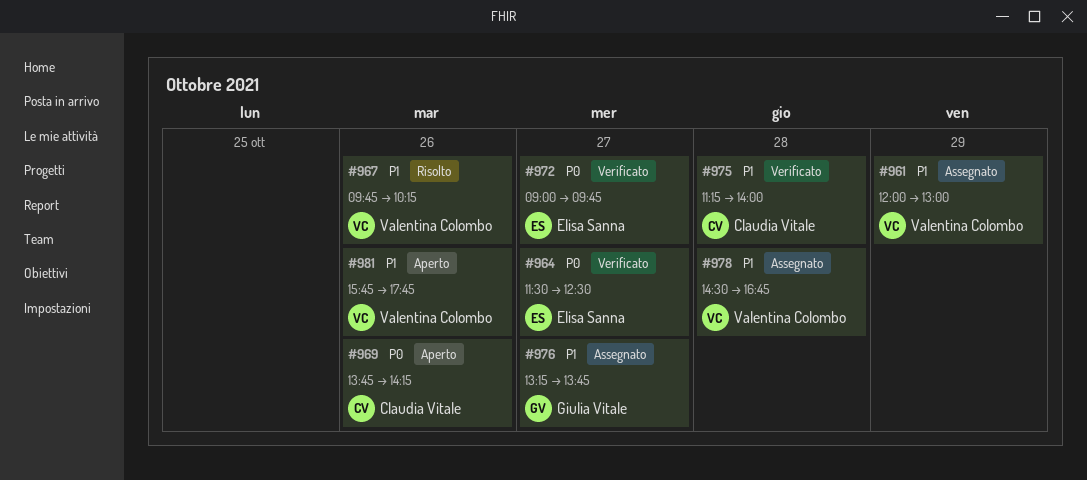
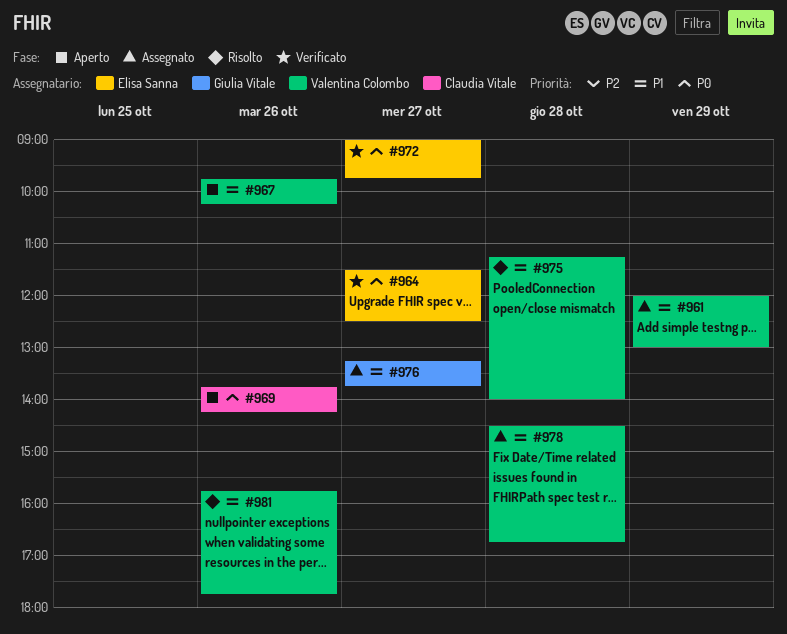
#967, status: Risolto -> Aperto
#975, status: Verificato -> Risolto
#975, owner: Claudia Vitale -> Valentina Colombo
#981, status: Aperto -> Risolto

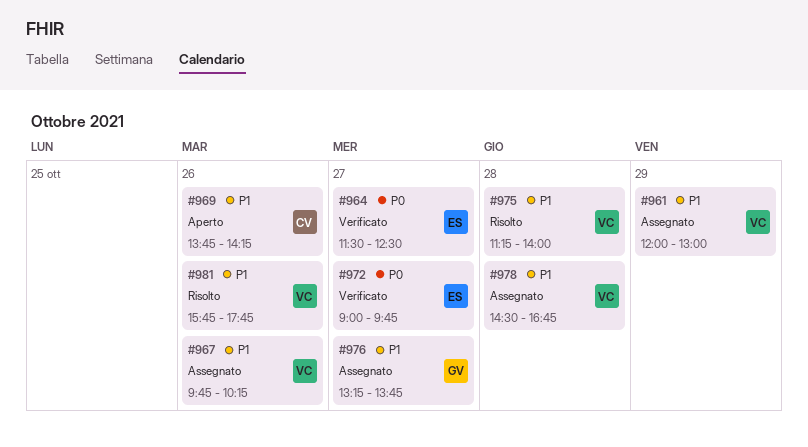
#967, status: Aperto -> Assegnato
#969, priority: P0 -> P1

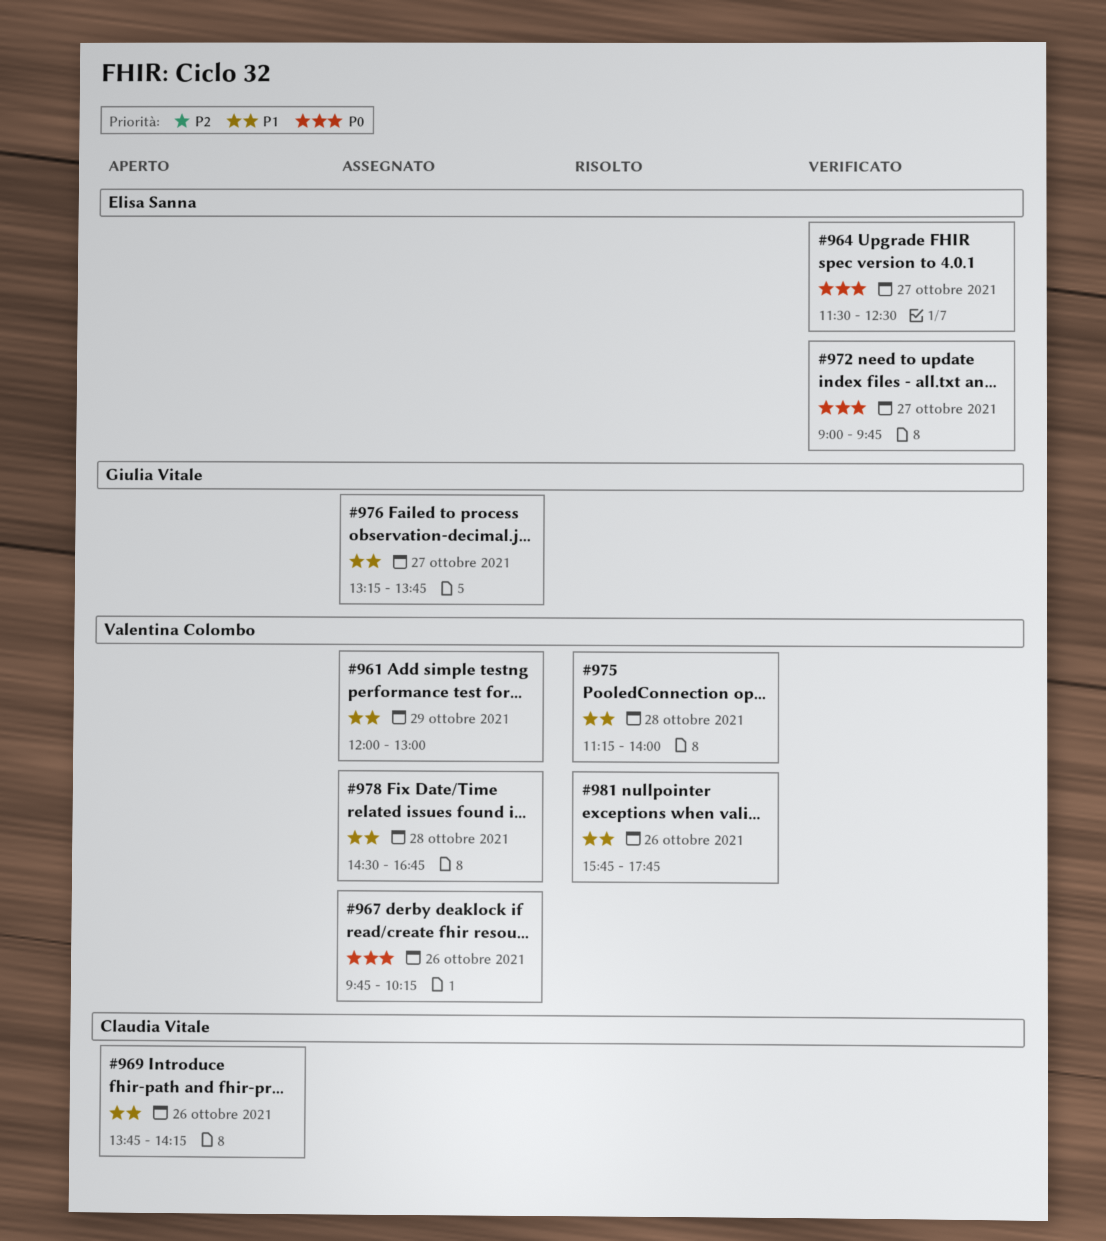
#967, priority: P1 -> P0

